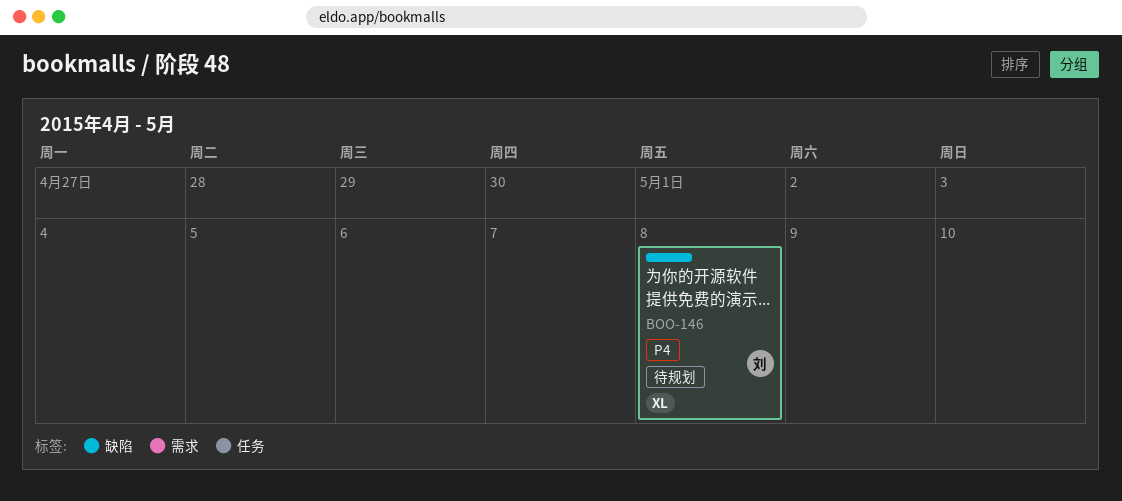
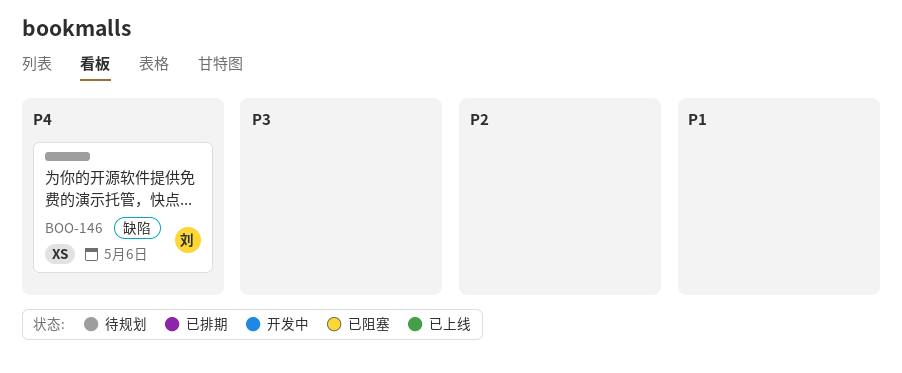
BOO-146, estimate: XL -> XS
BOO-146, due: May 8 -> May 6

